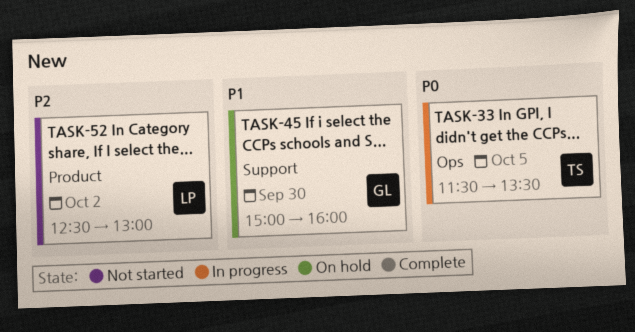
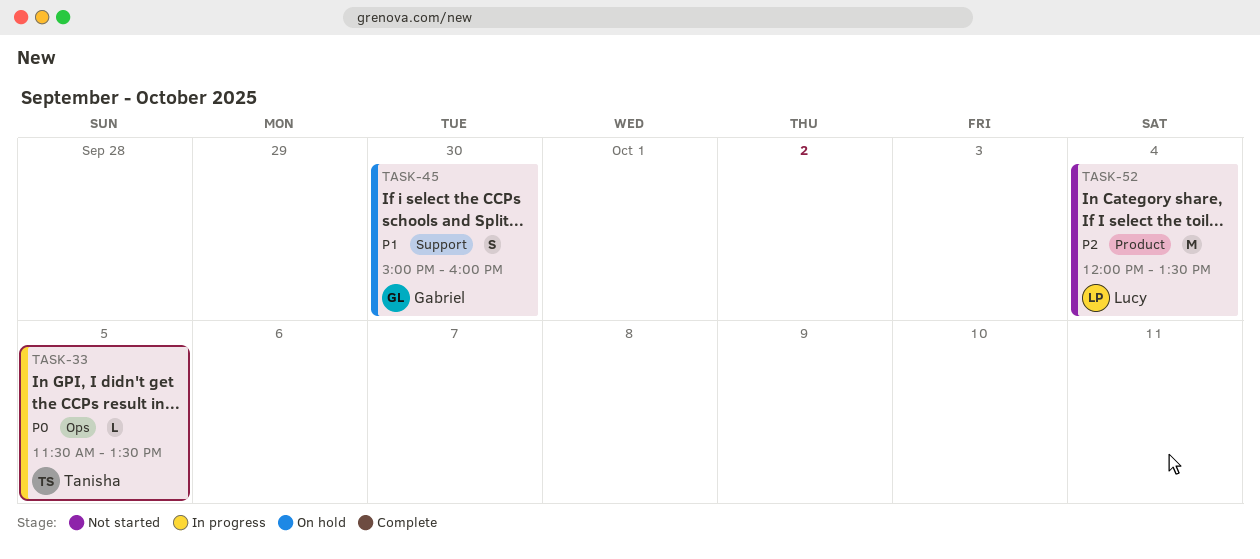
TASK-52, day: Oct 2 -> Oct 4
TASK-52, begins: 12:30 -> 12:00
TASK-52, ends: 13:00 -> 13:30

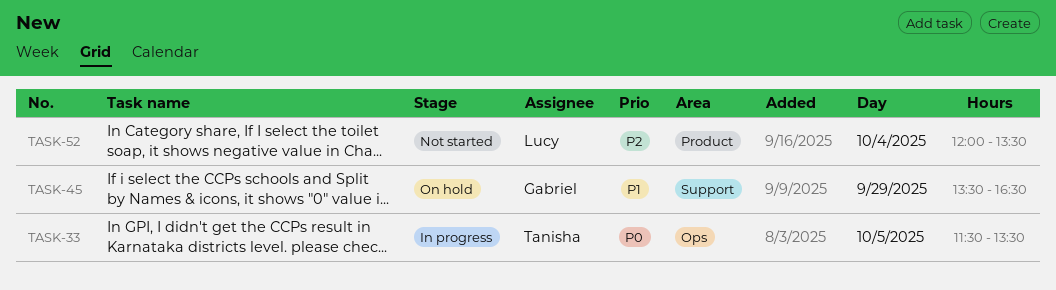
TASK-45, day: Sep 30 -> Sep 29
TASK-45, begins: 15:00 -> 13:30
TASK-45, ends: 16:00 -> 16:30

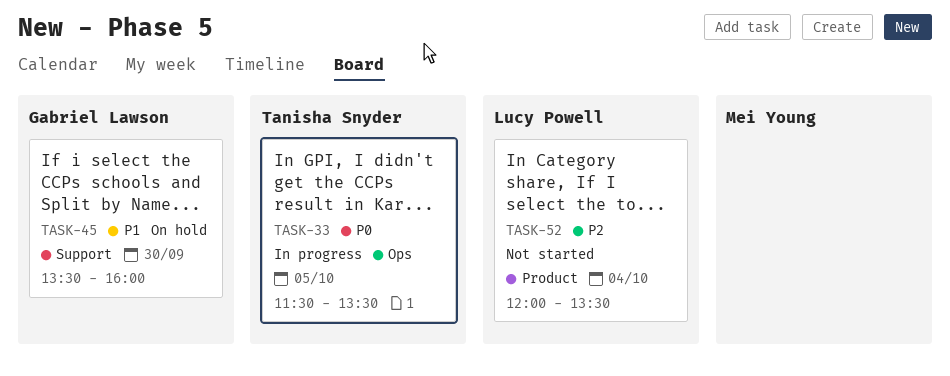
TASK-45, day: Sep 29 -> Sep 30
TASK-45, ends: 16:30 -> 16:00

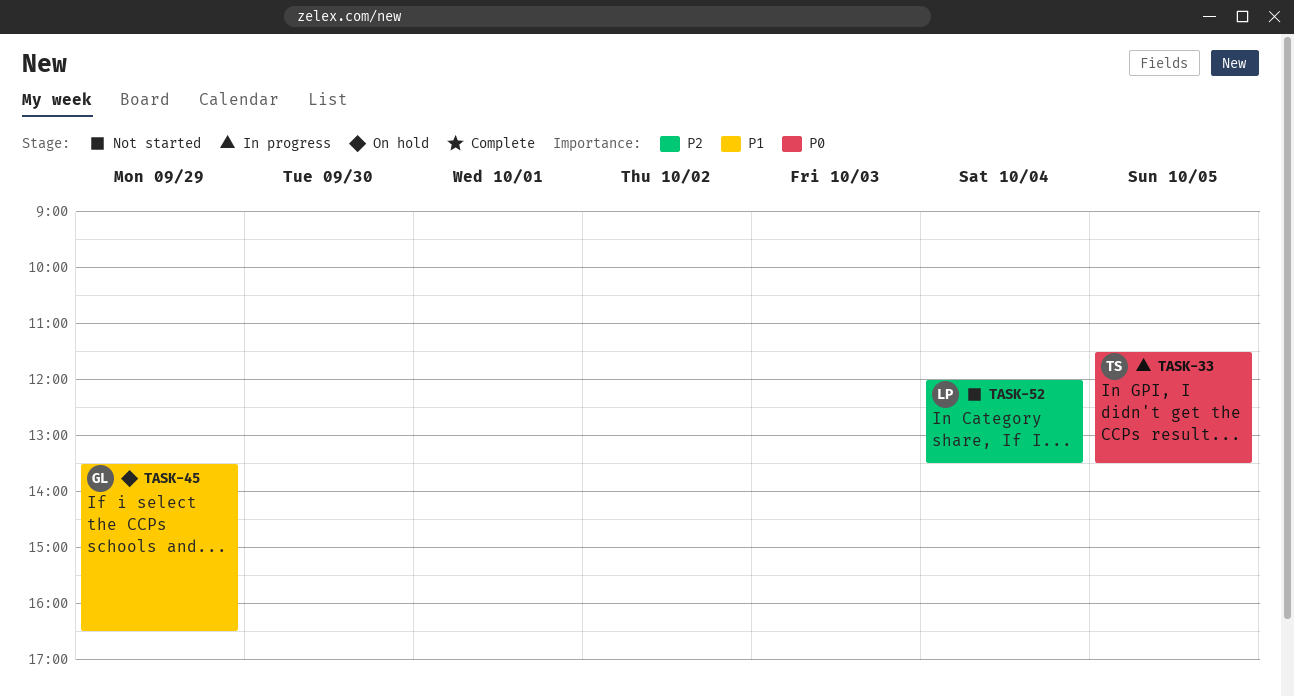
TASK-45, day: Sep 30 -> Sep 29
TASK-45, ends: 16:00 -> 16:30

